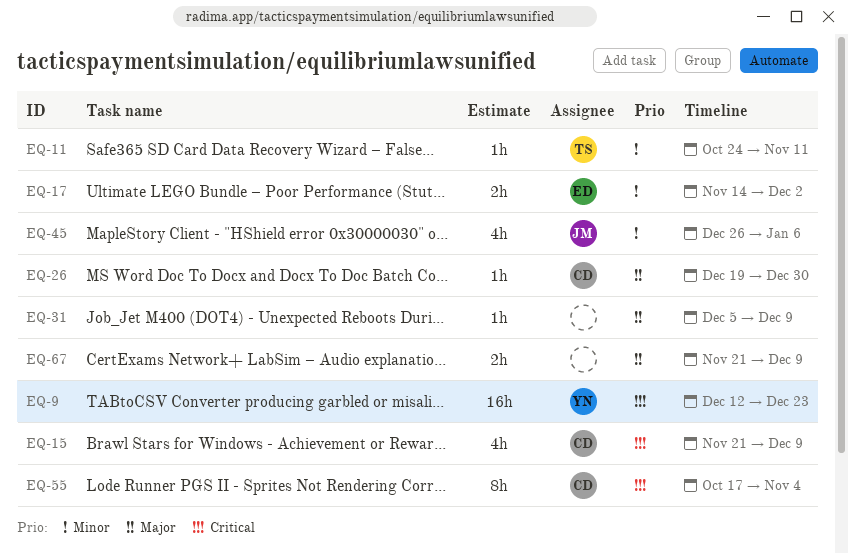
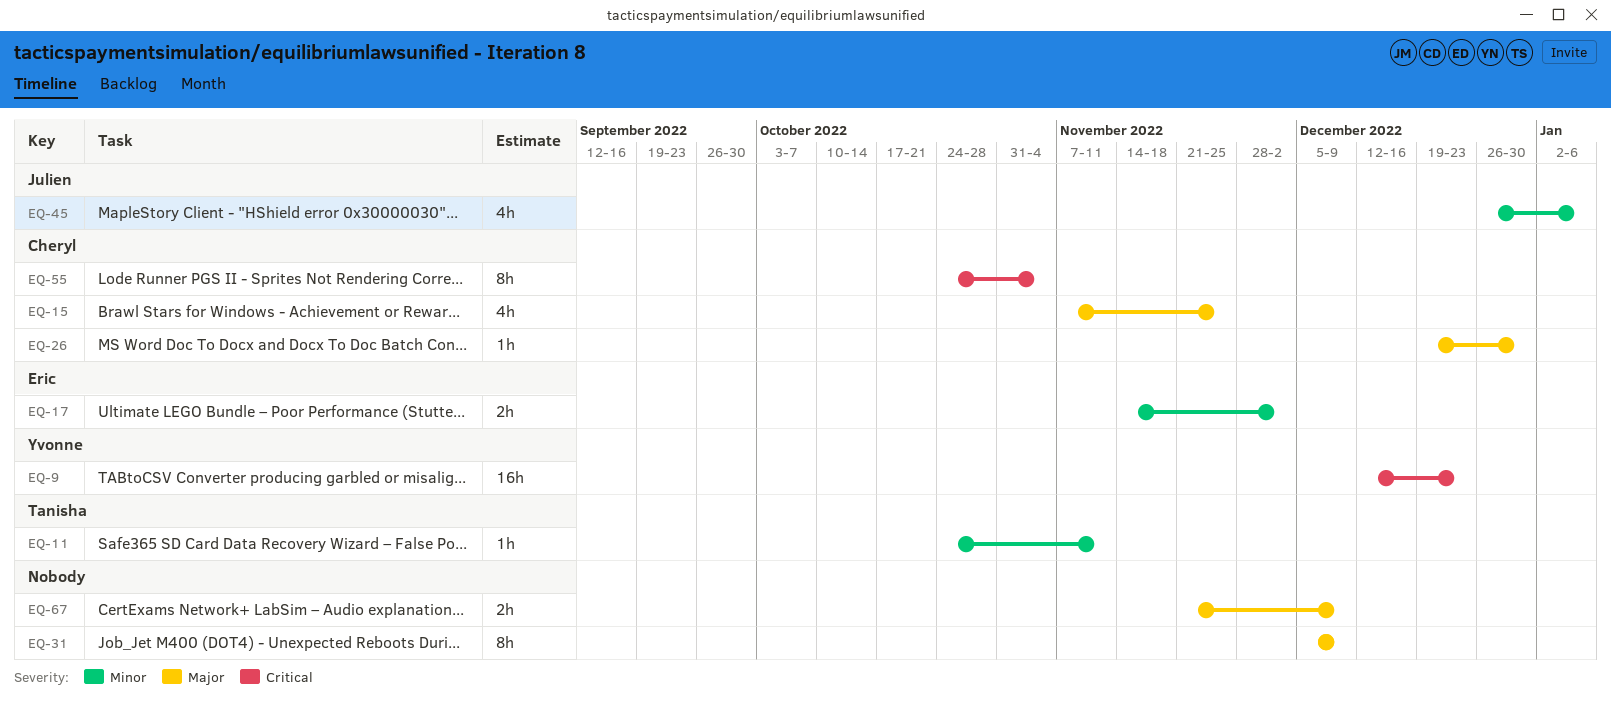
EQ-15, priority: Critical -> Major
EQ-15, start: Nov 21 -> Nov 7
EQ-15, due: Dec 9 -> Nov 25
EQ-31, estimate: 1h -> 8h
EQ-55, start: Oct 17 -> Oct 24

